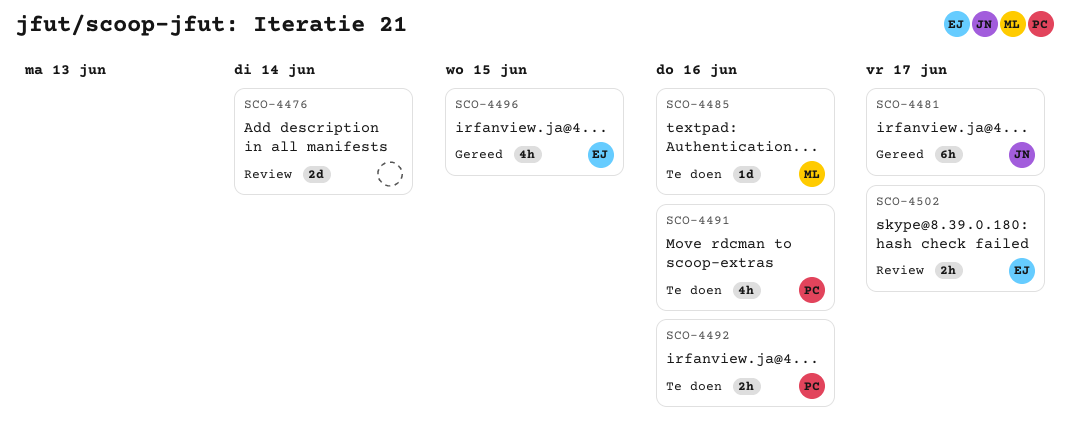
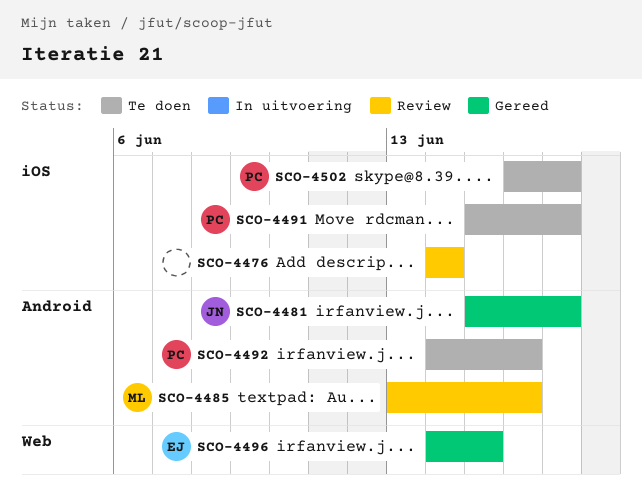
SCO-4485, status: Te doen -> Review
SCO-4491, due: Jun 16 -> Jun 17
SCO-4502, status: Review -> Te doen
SCO-4502, owner: EJ -> PC

